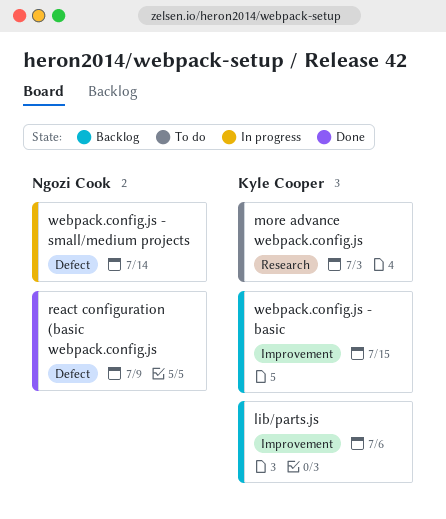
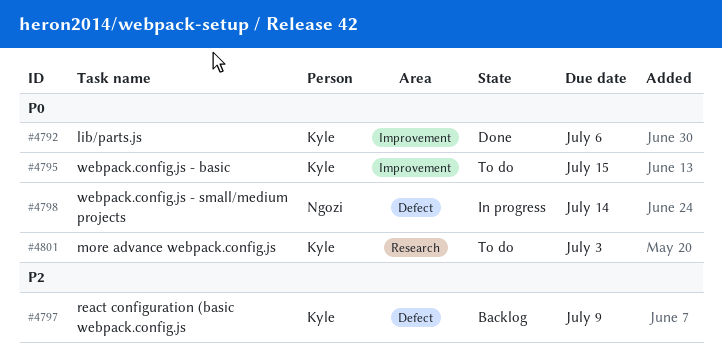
lib/parts.js, status: Backlog -> Done
react configuration (basic webpack.config.js, status: Done -> Backlog
react configuration (basic webpack.config.js, owner: Ngozi Cook -> Kyle Cooper
webpack.config.js - basic, status: Backlog -> To do

